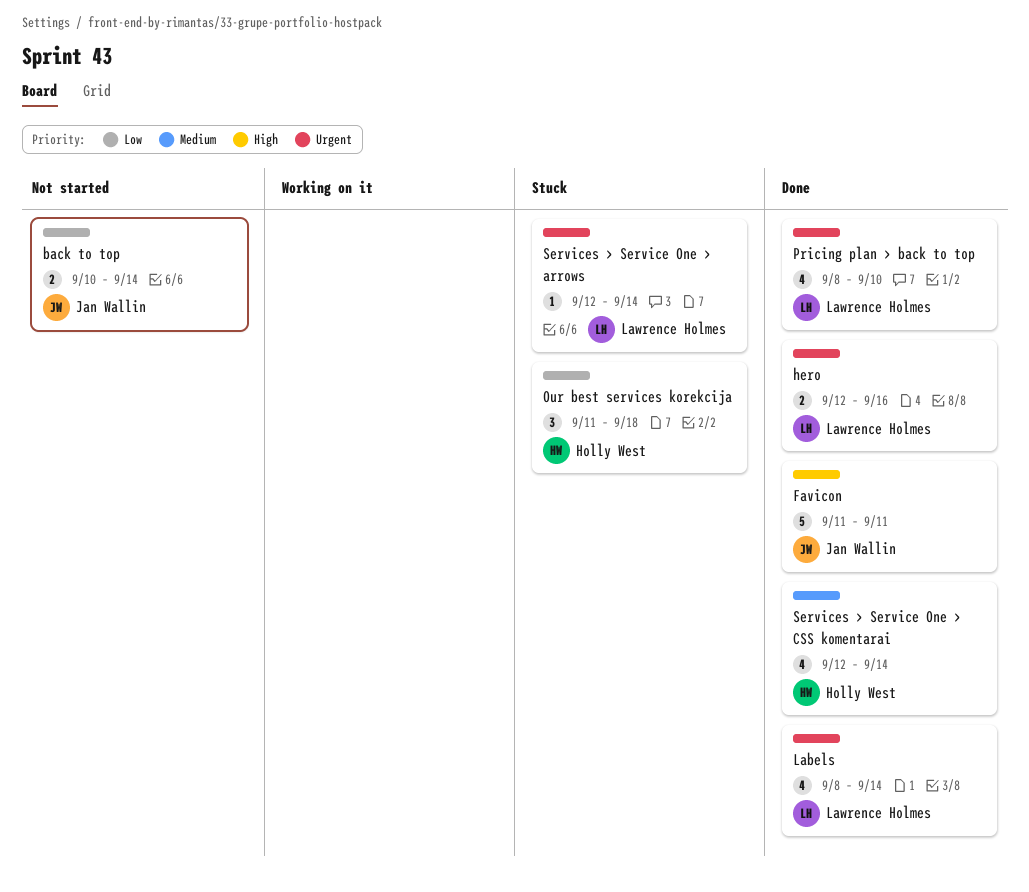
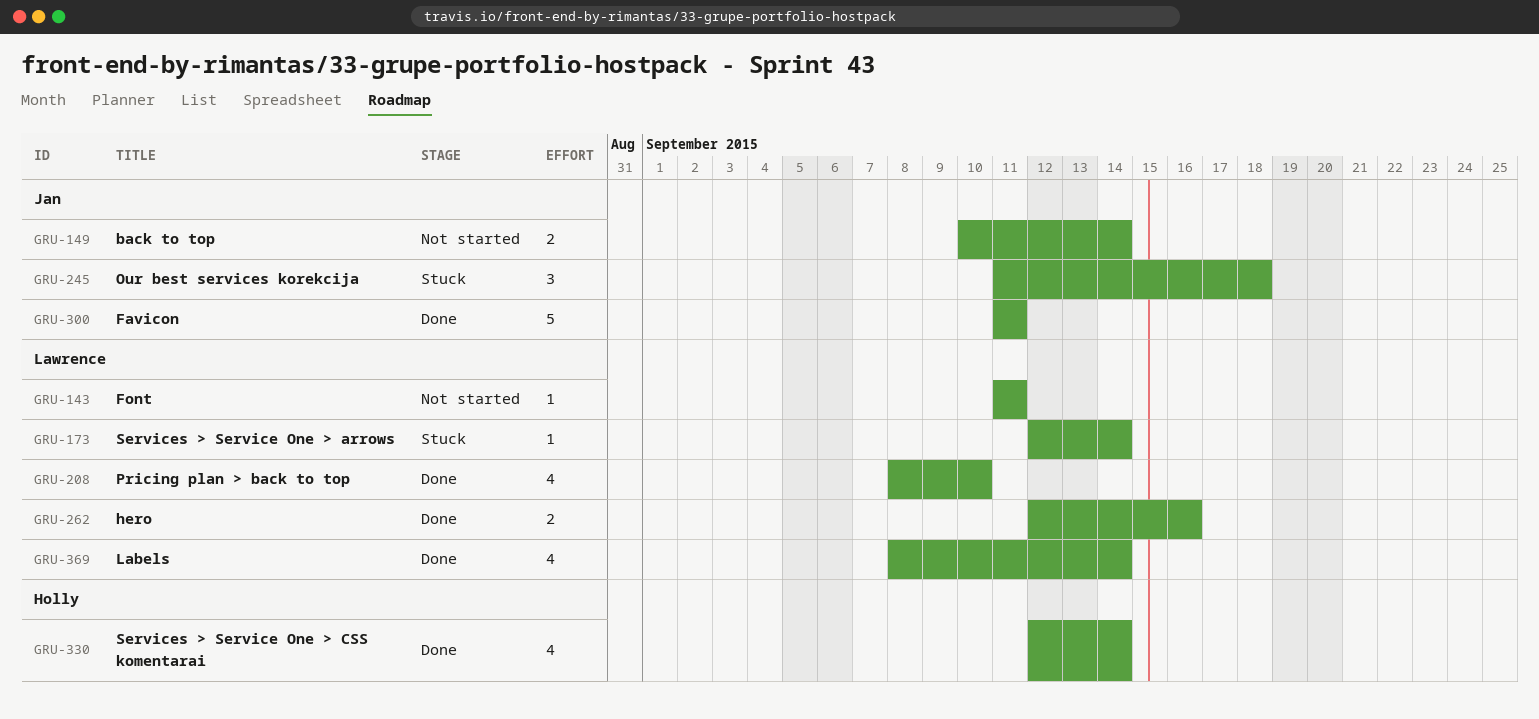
Font: none -> present
Our best services korekcija, owner: Holly West -> Jan Wallin

